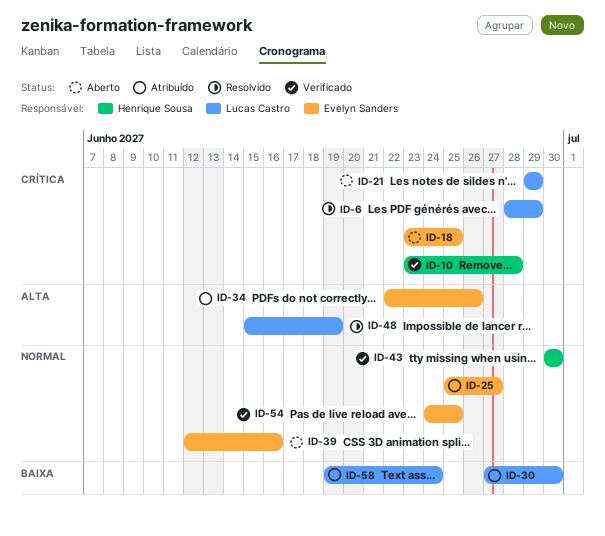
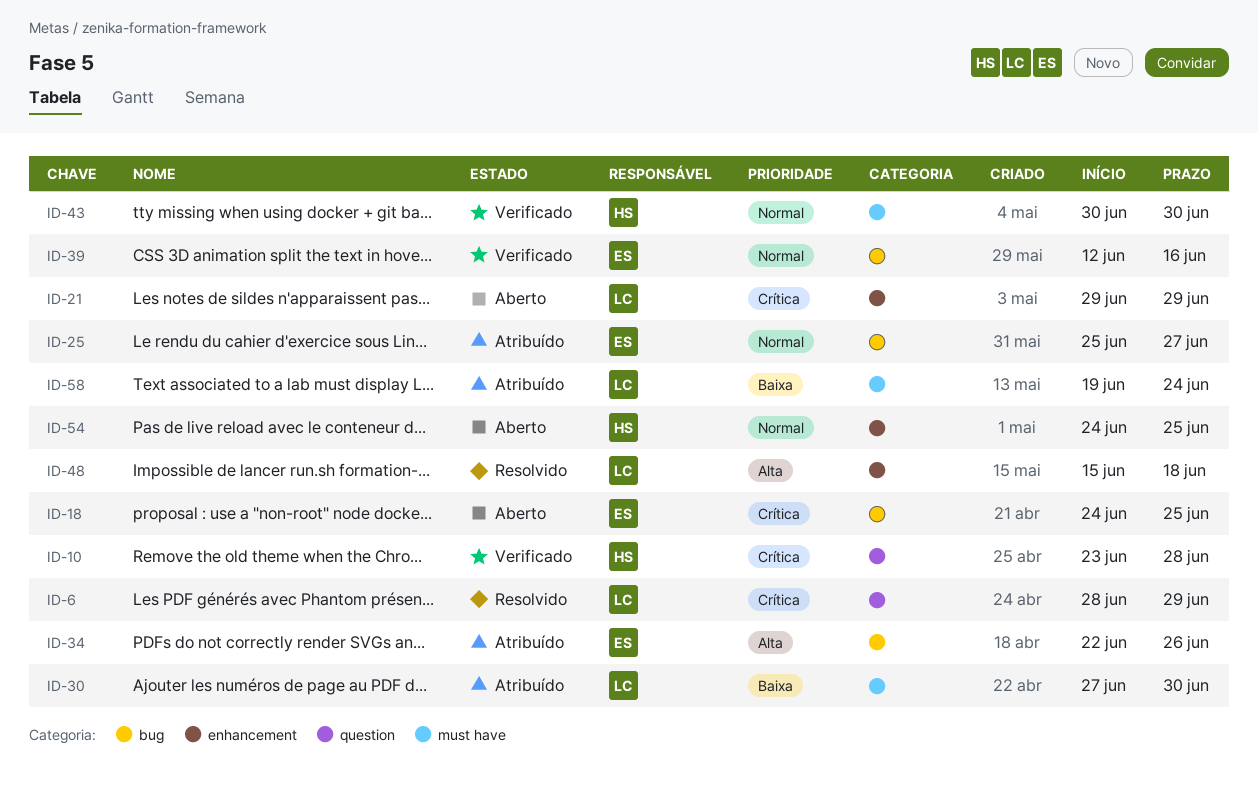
ID-18, start: Jun 23 -> Jun 24
ID-39, status: Aberto -> Verificado
ID-48, due: Jun 19 -> Jun 18
ID-54, status: Verificado -> Aberto
ID-54, owner: Evelyn Sanders -> Henrique Sousa

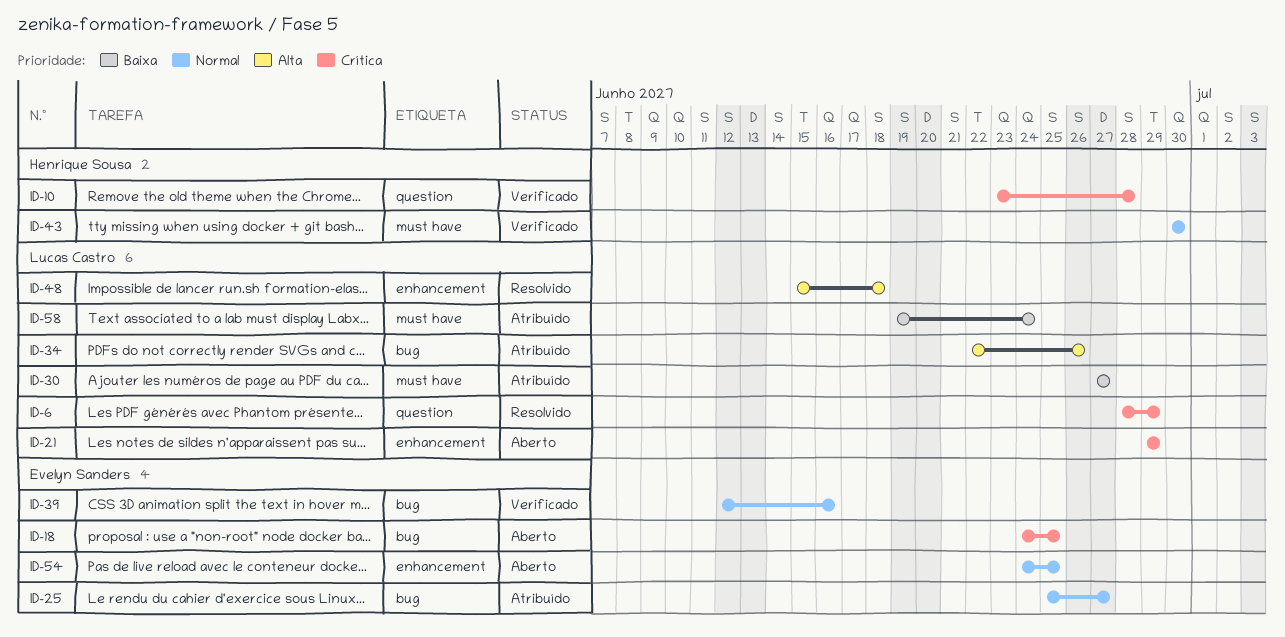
ID-30, due: Jun 30 -> Jun 27
ID-34, owner: Evelyn Sanders -> Lucas Castro
ID-54, owner: Henrique Sousa -> Evelyn Sanders

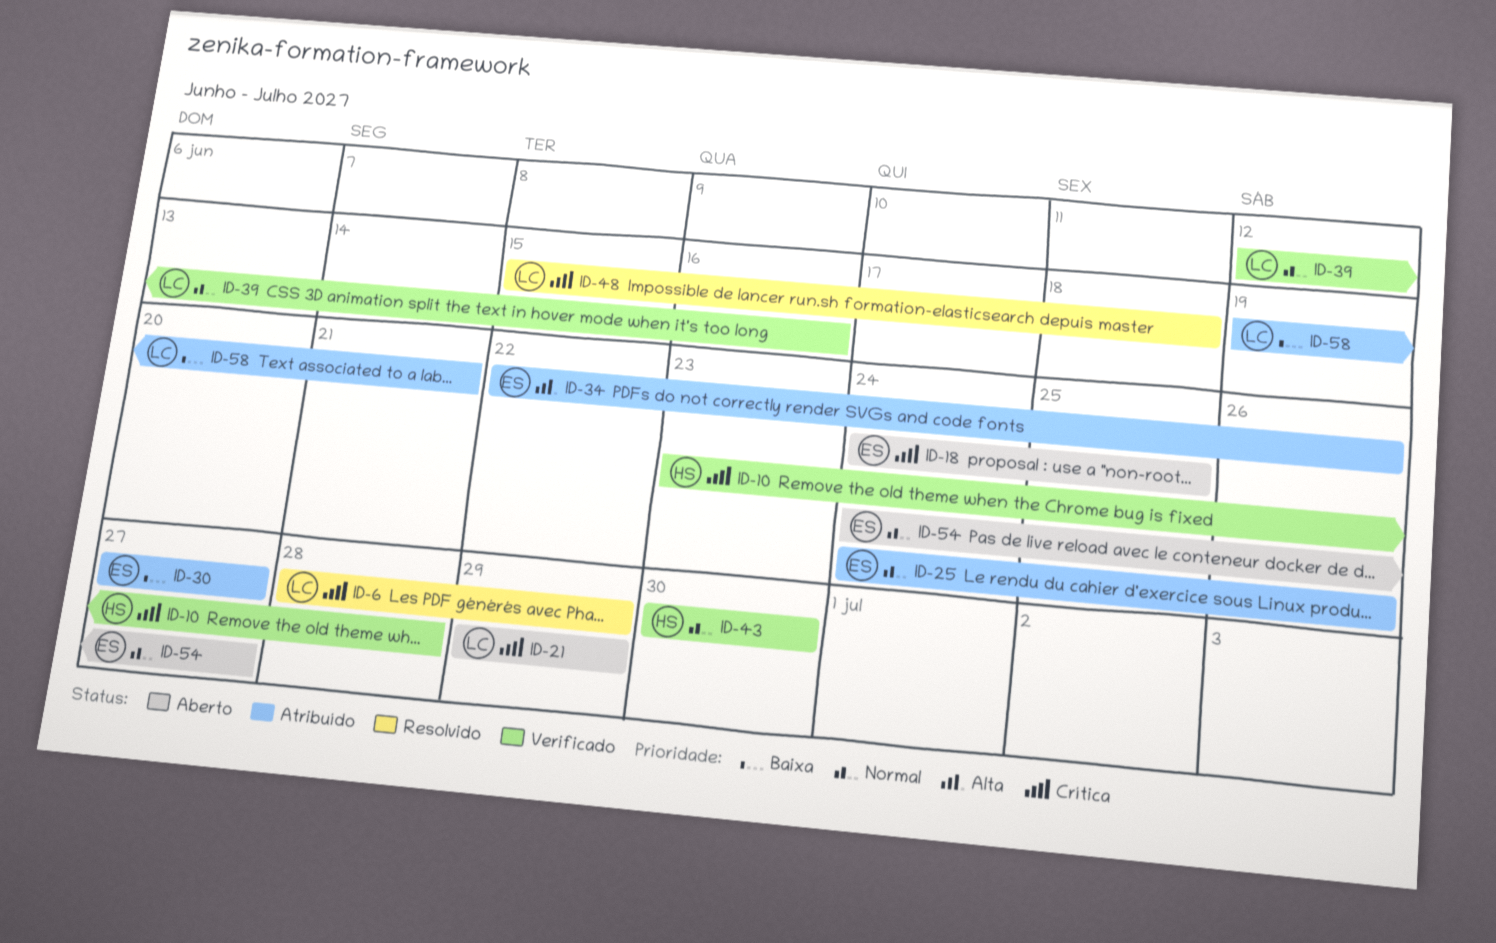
ID-25, start: Jun 25 -> Jun 24
ID-25, due: Jun 27 -> Jun 26
ID-30, owner: Lucas Castro -> Evelyn Sanders
ID-34, owner: Lucas Castro -> Evelyn Sanders
ID-39, owner: Evelyn Sanders -> Lucas Castro
ID-48, priority: Alta -> Crítica
ID-54, due: Jun 25 -> Jun 27
ID-58, due: Jun 24 -> Jun 21

